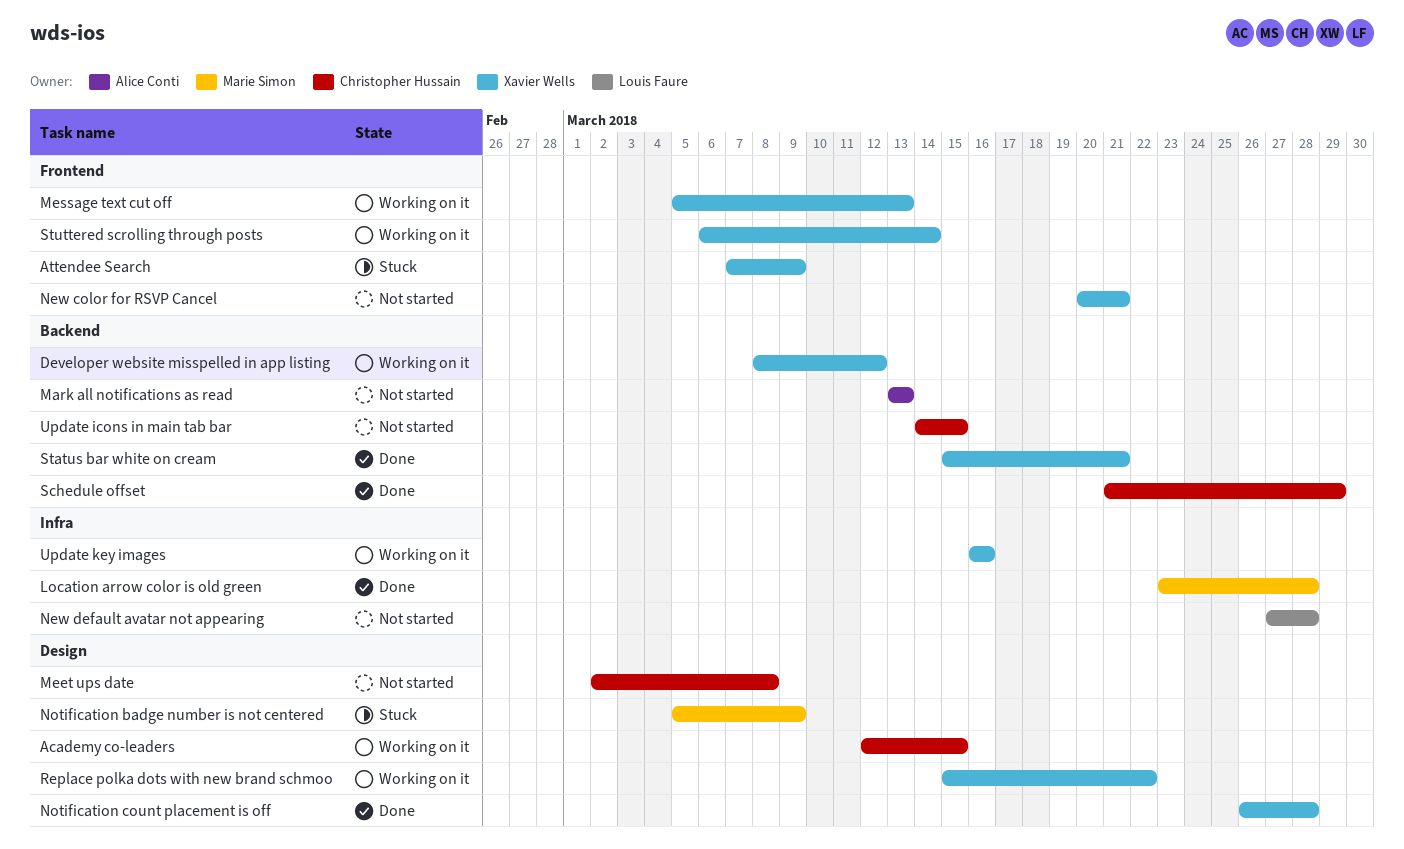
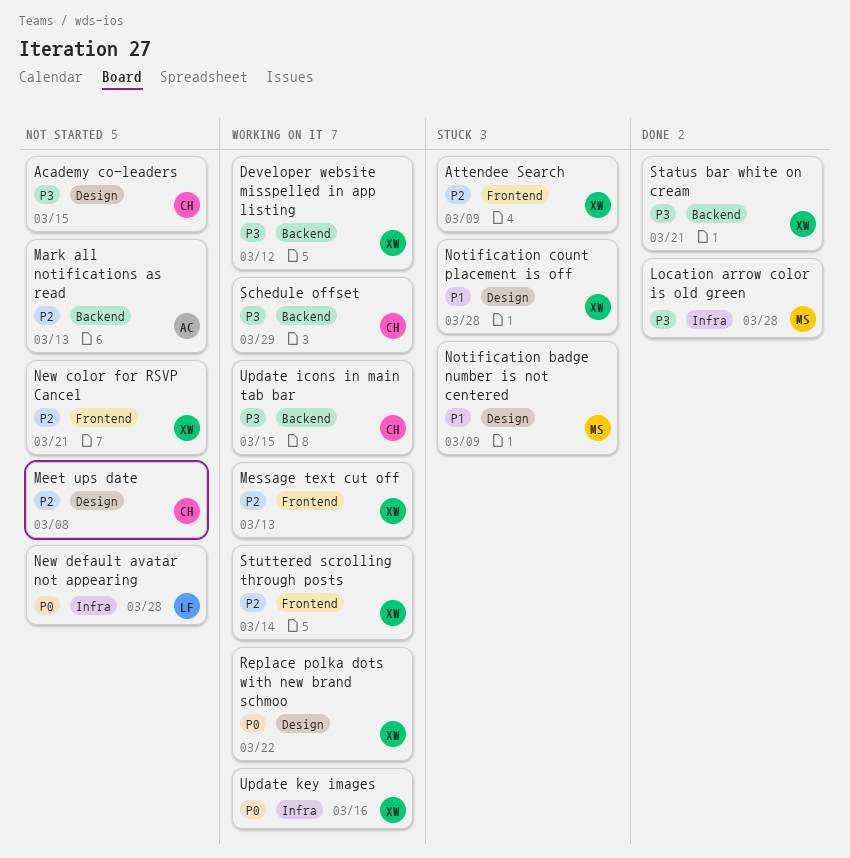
Academy co-leaders, status: Working on it -> Not started
Notification count placement is off, status: Done -> Stuck
Schedule offset, status: Done -> Working on it
Update icons in main tab bar, status: Not started -> Working on it

